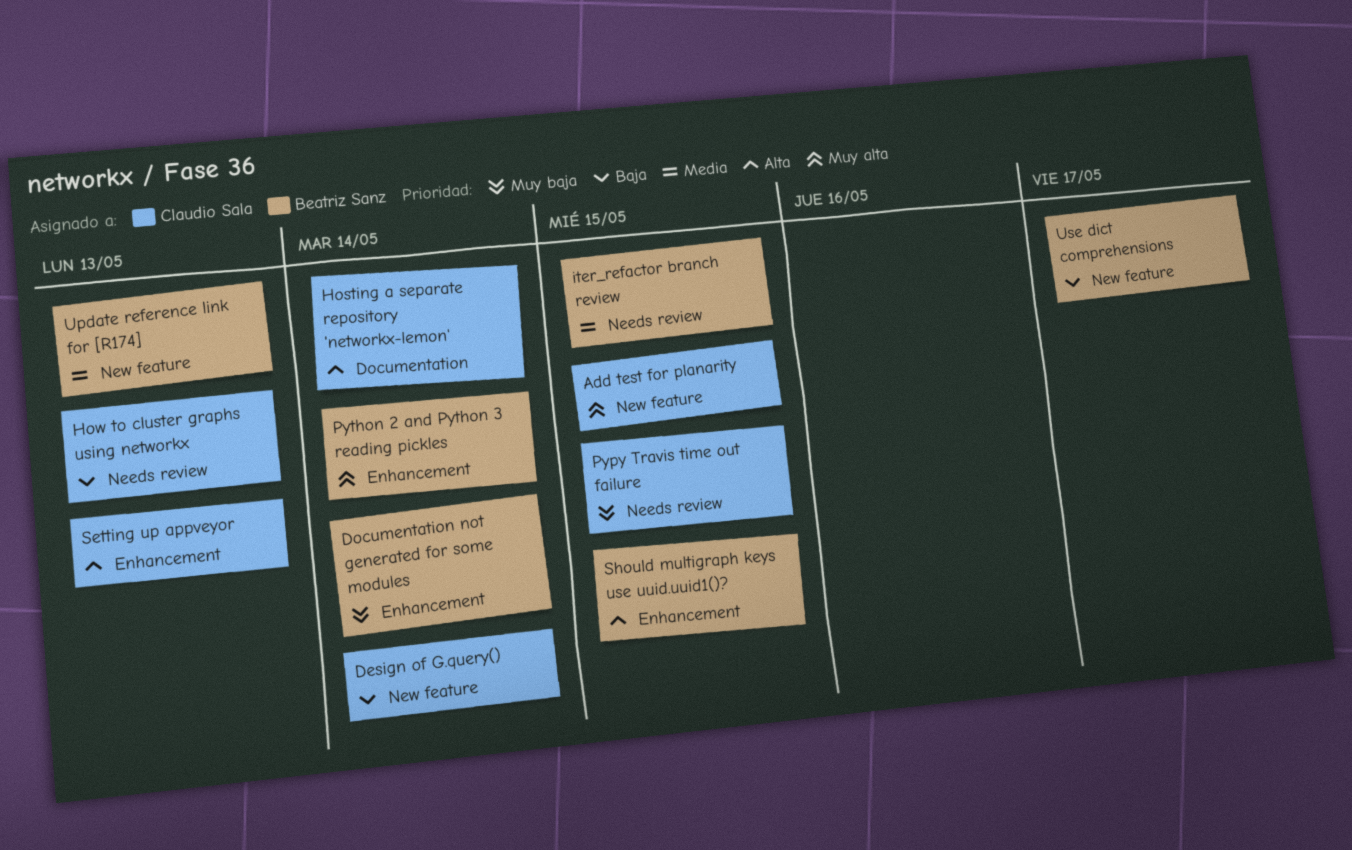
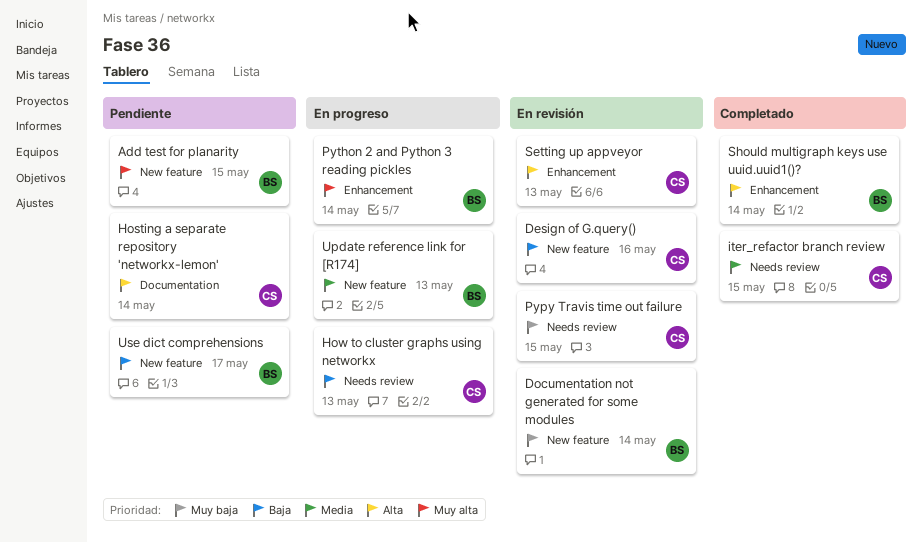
Add test for planarity, owner: Claudio Sala -> Beatriz Sanz
Design of G.query(), due: May 14 -> May 16
Documentation not generated for some modules, label: Enhancement -> New feature
iter_refactor branch review, owner: Beatriz Sanz -> Claudio Sala
Should multigraph keys use uuid.uuid1()?, due: May 15 -> May 14

